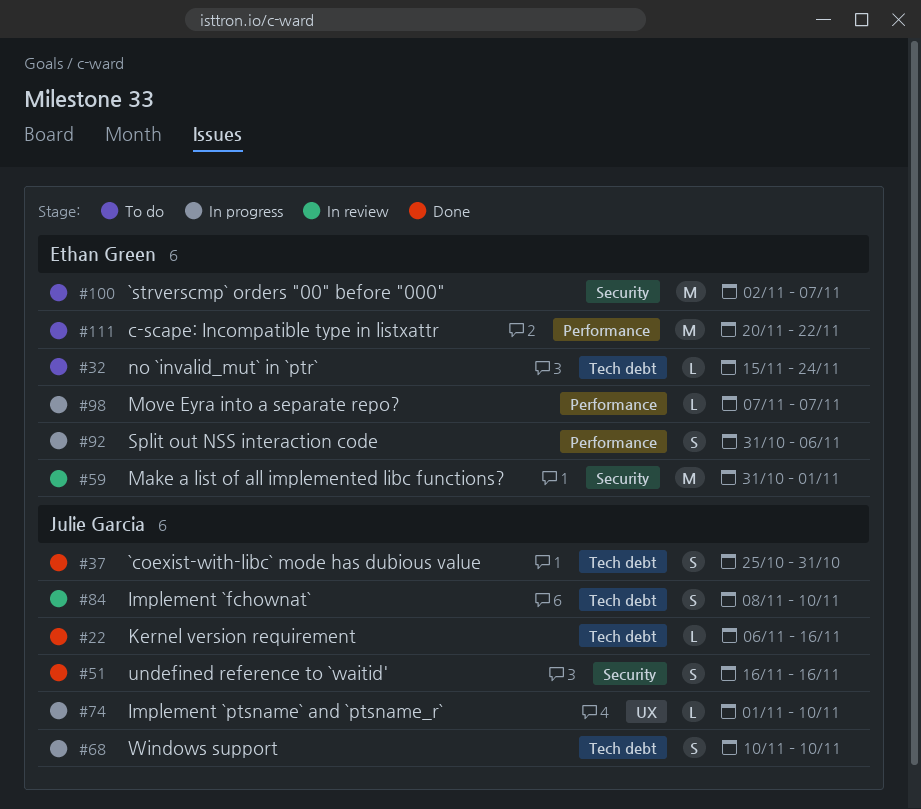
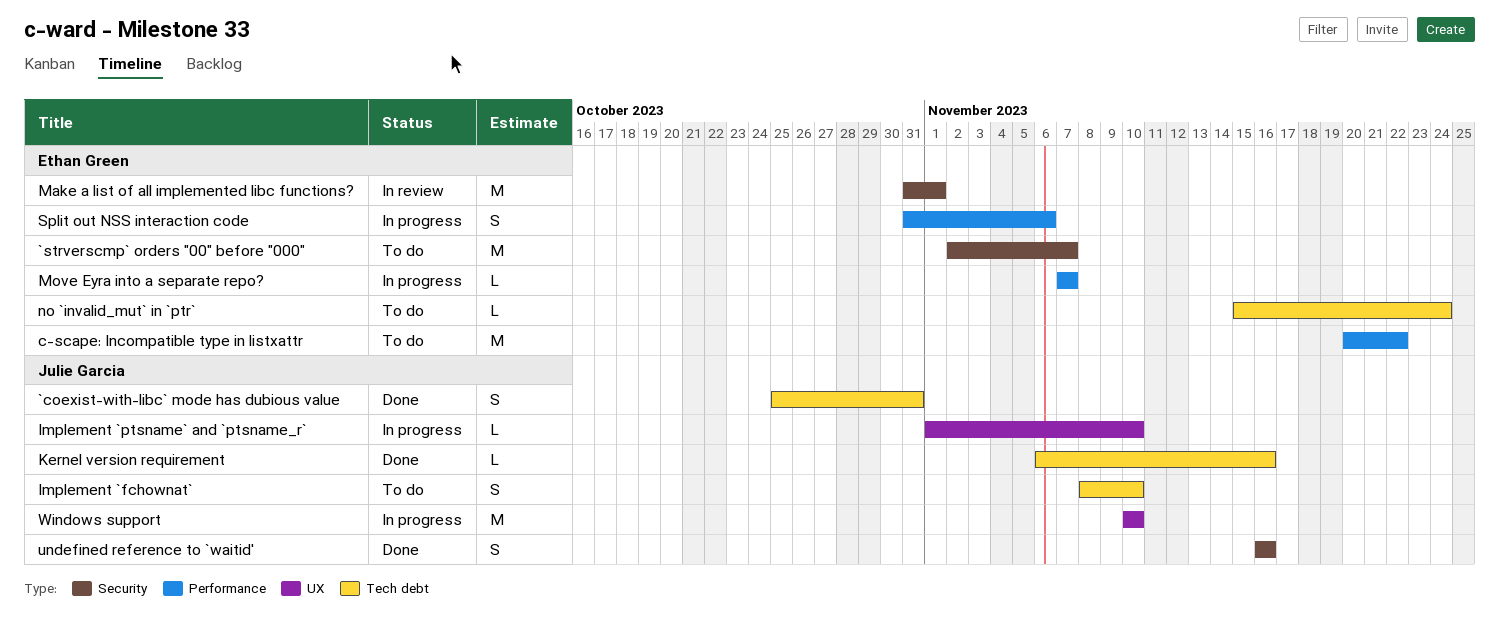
Implement `fchownat`, status: In review -> To do
Windows support, label: Tech debt -> UX
Windows support, estimate: S -> M

